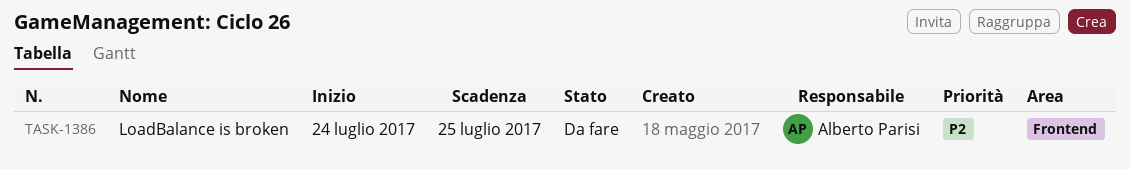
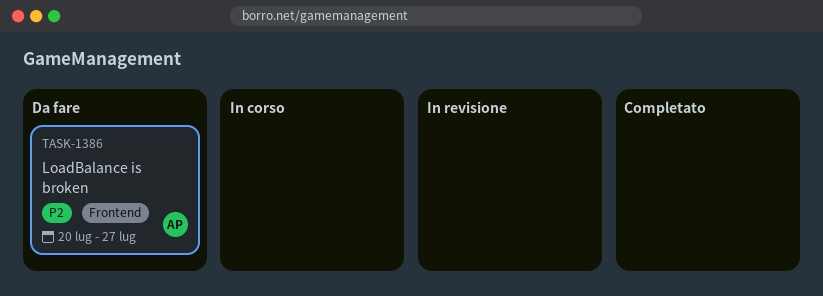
TASK-1386, start: Jul 24 -> Jul 20
TASK-1386, due: Jul 25 -> Jul 27

